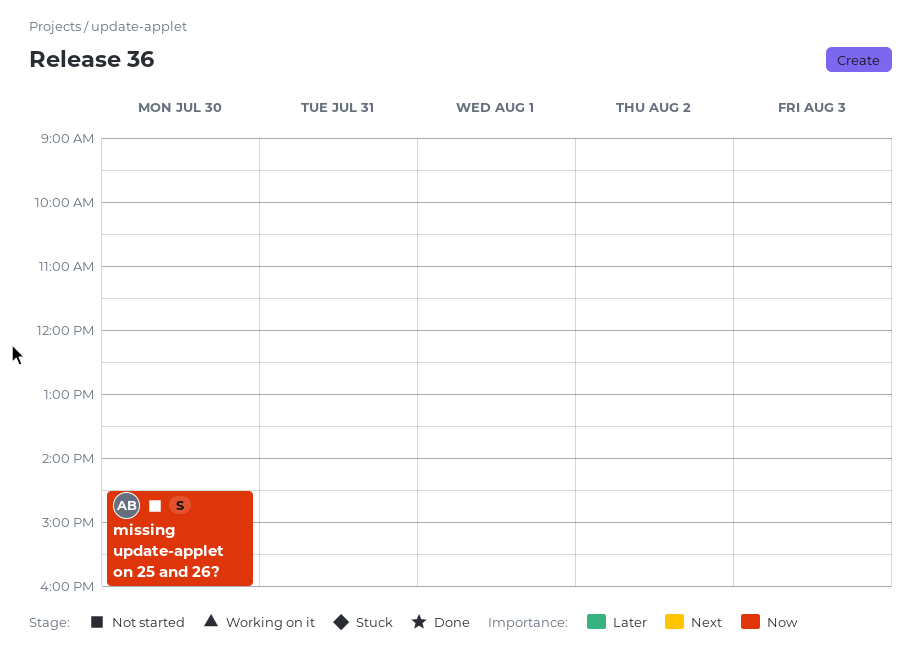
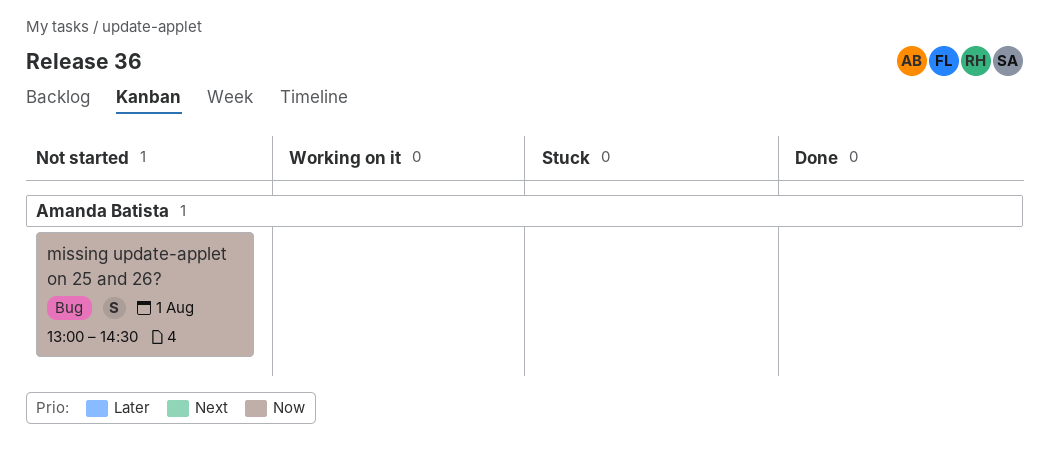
missing update-applet on 25 and 26?, day: Jul 30 -> Aug 1
missing update-applet on 25 and 26?, begins: 14:30 -> 13:00
missing update-applet on 25 and 26?, ends: 16:00 -> 14:30

